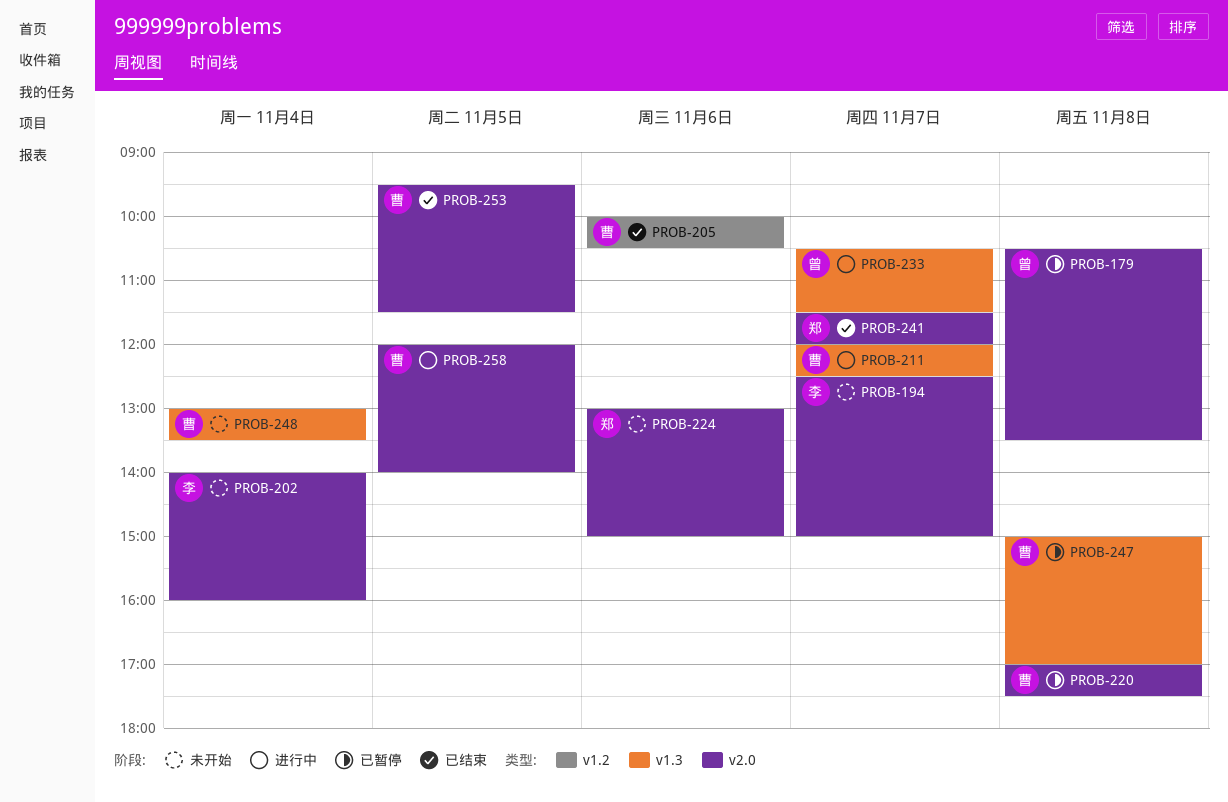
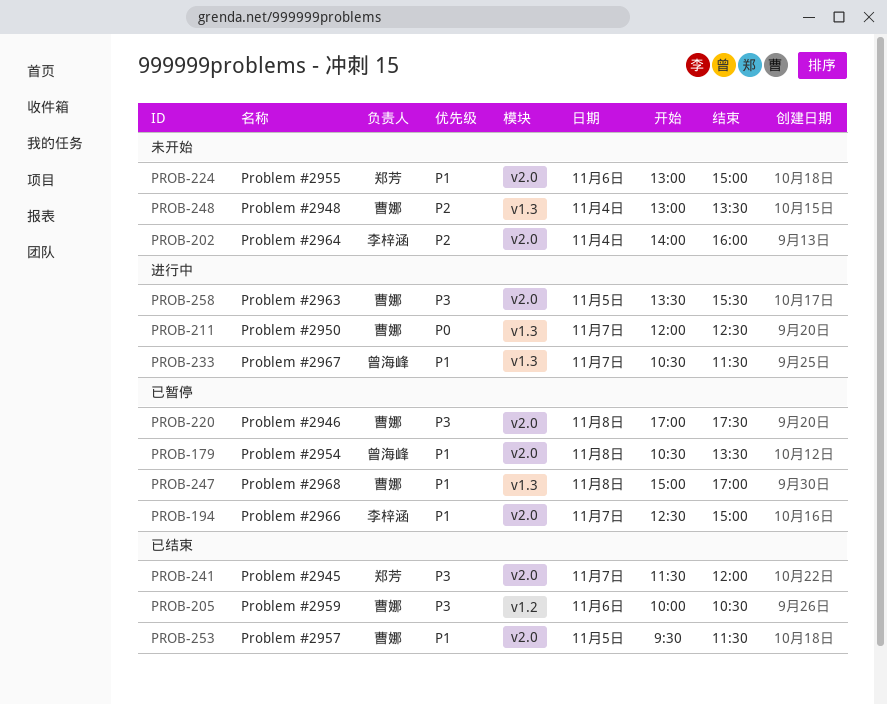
PROB-194, status: 未开始 -> 已暂停
PROB-258, begins: 12:00 -> 13:30
PROB-258, ends: 14:00 -> 15:30

